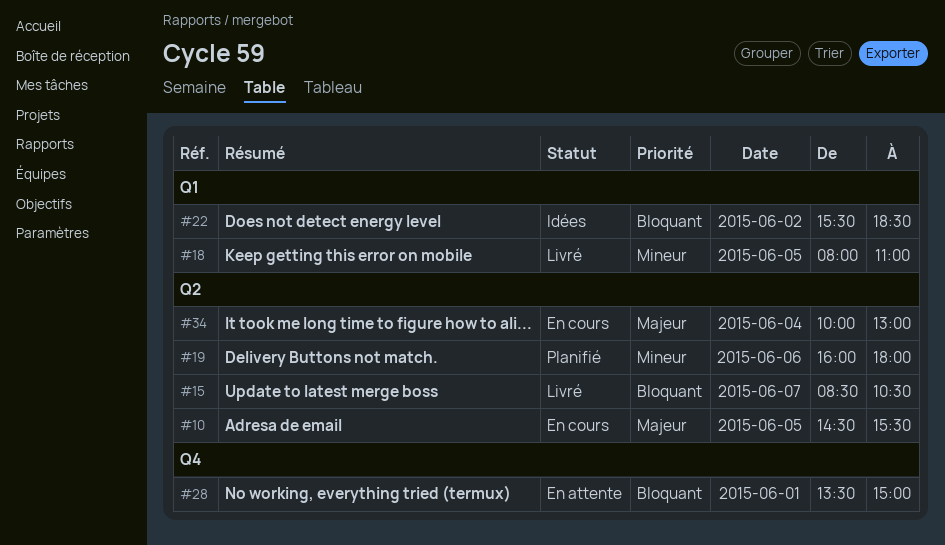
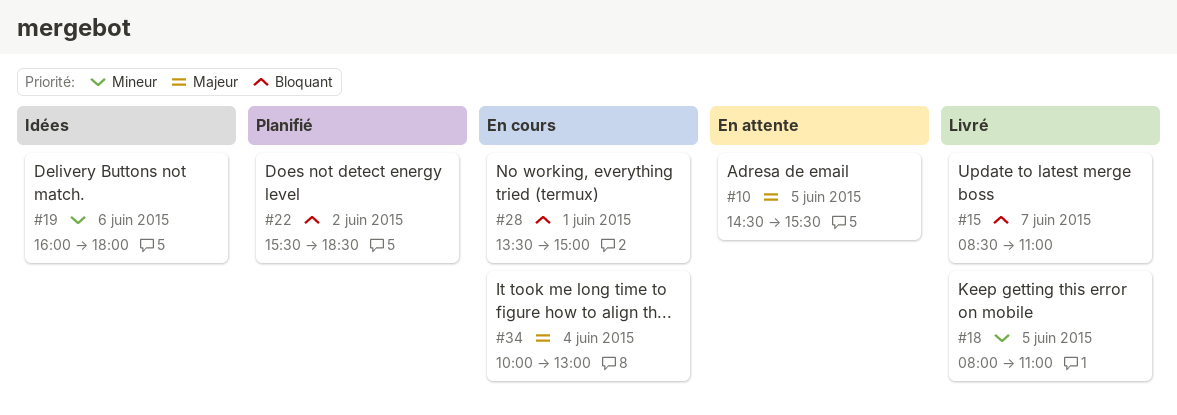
#10, status: En cours -> En attente
#15, ends: 10:30 -> 11:00
#19, status: Planifié -> Idées
#22, status: Idées -> Planifié
#28, status: En attente -> En cours

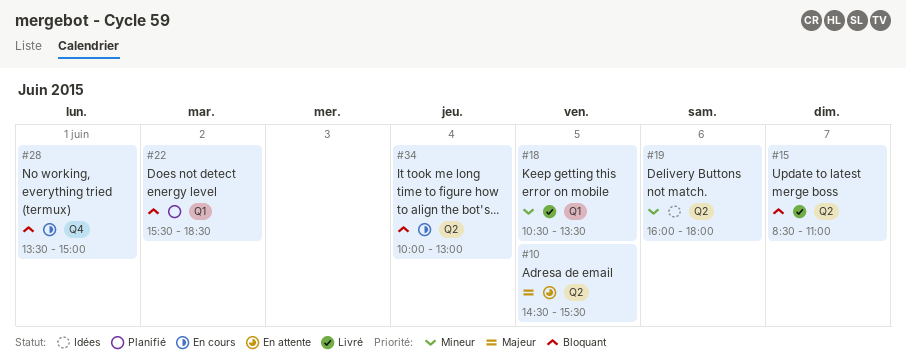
#18, begins: 08:00 -> 10:30
#18, ends: 11:00 -> 13:30
#34, priority: Majeur -> Bloquant

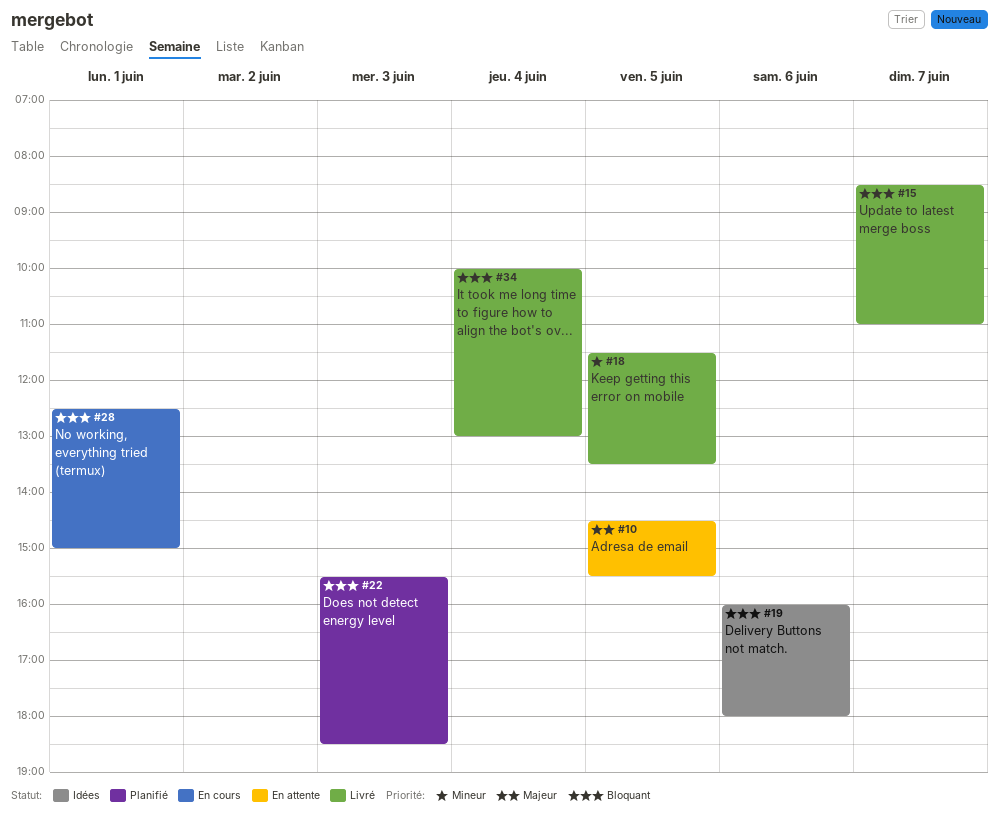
#18, begins: 10:30 -> 11:30
#19, priority: Mineur -> Bloquant
#22, day: Jun 2 -> Jun 3
#28, begins: 13:30 -> 12:30
#34, status: En cours -> Livré

